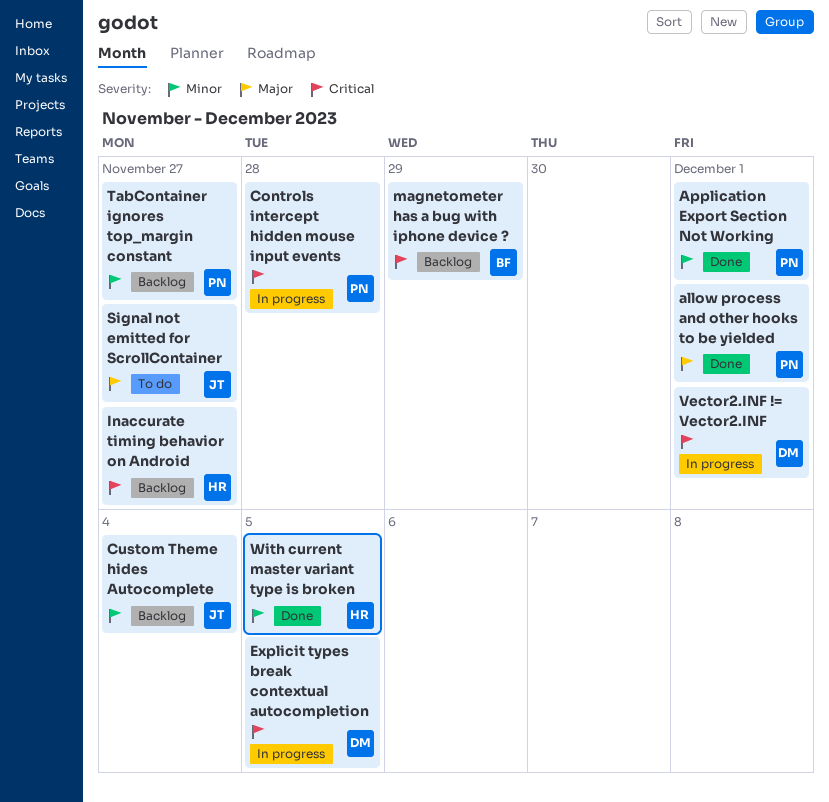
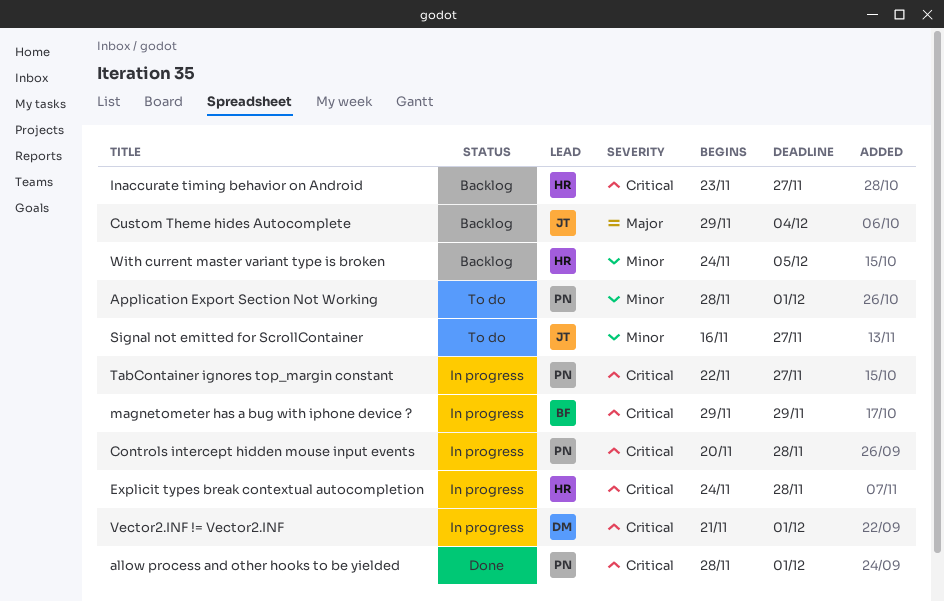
allow process and other hooks to be yielded, priority: Major -> Critical
Application Export Section Not Working, status: Done -> To do
Custom Theme hides Autocomplete, priority: Minor -> Major
Explicit types break contextual autocompletion, owner: DM -> HR
Explicit types break contextual autocompletion, due: Dec 5 -> Nov 28
magnetometer has a bug with iphone device ?, status: Backlog -> In progress
Signal not emitted for ScrollContainer, priority: Major -> Minor
TabContainer ignores top_margin constant, status: Backlog -> In progress
TabContainer ignores top_margin constant, priority: Minor -> Critical
With current master variant type is broken, status: Done -> Backlog

